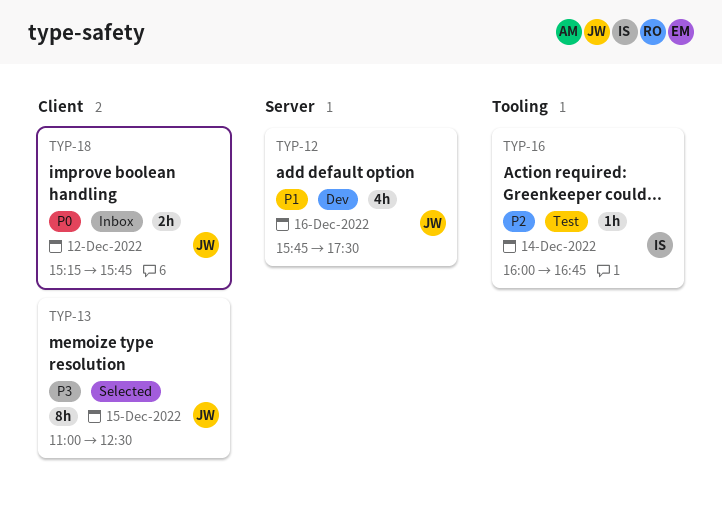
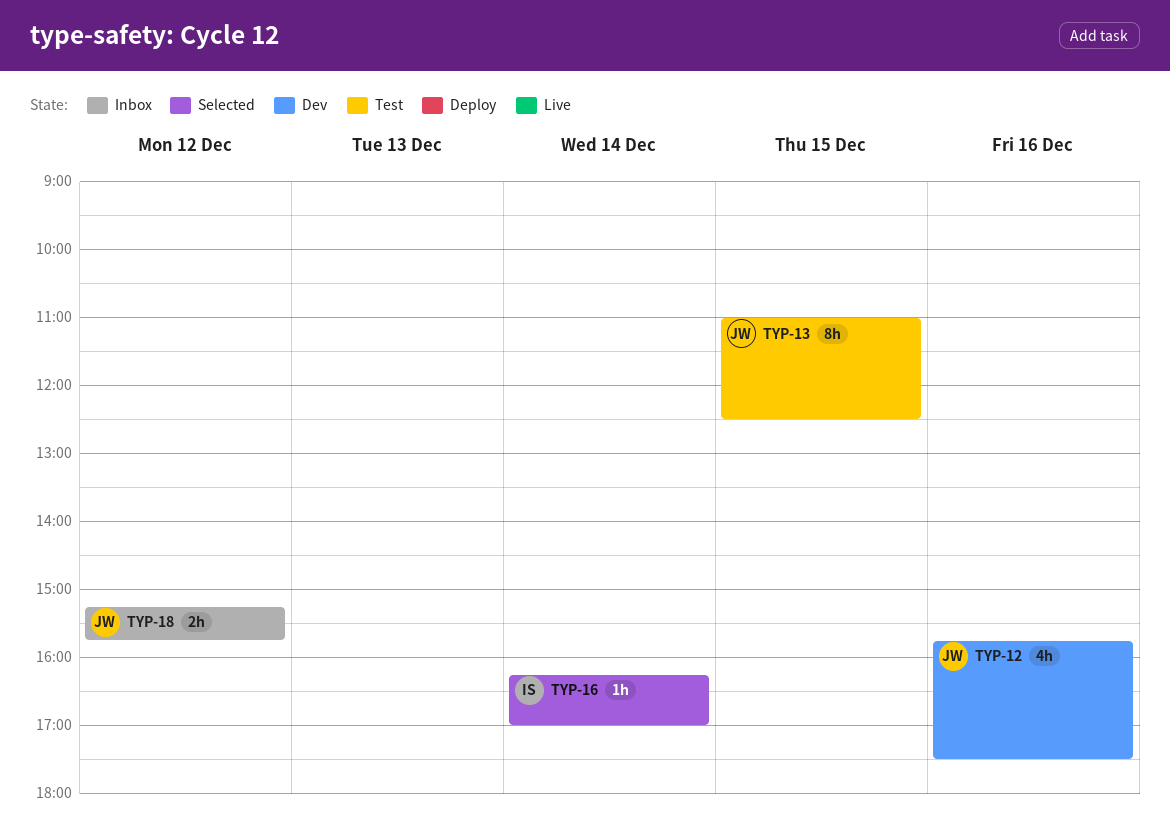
TYP-13, status: Selected -> Test
TYP-16, status: Test -> Selected
TYP-16, begins: 16:00 -> 16:15
TYP-16, ends: 16:45 -> 17:00

